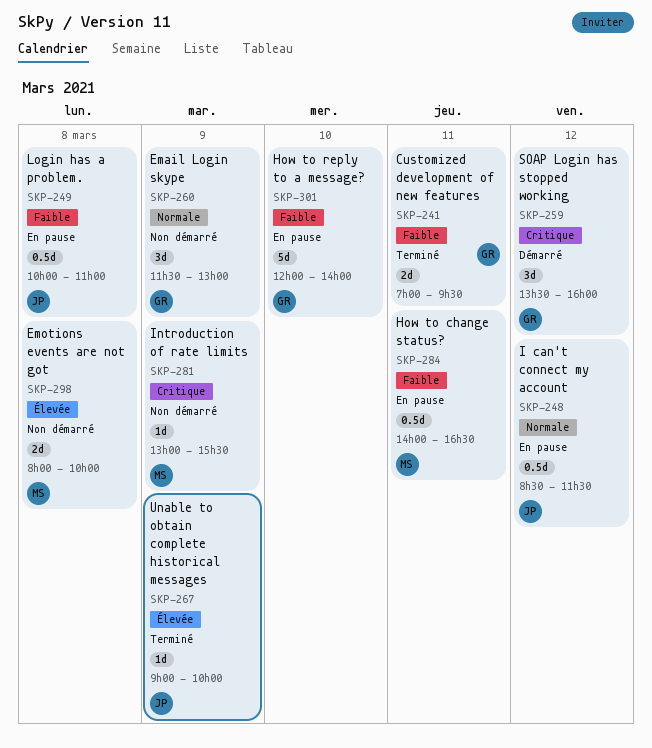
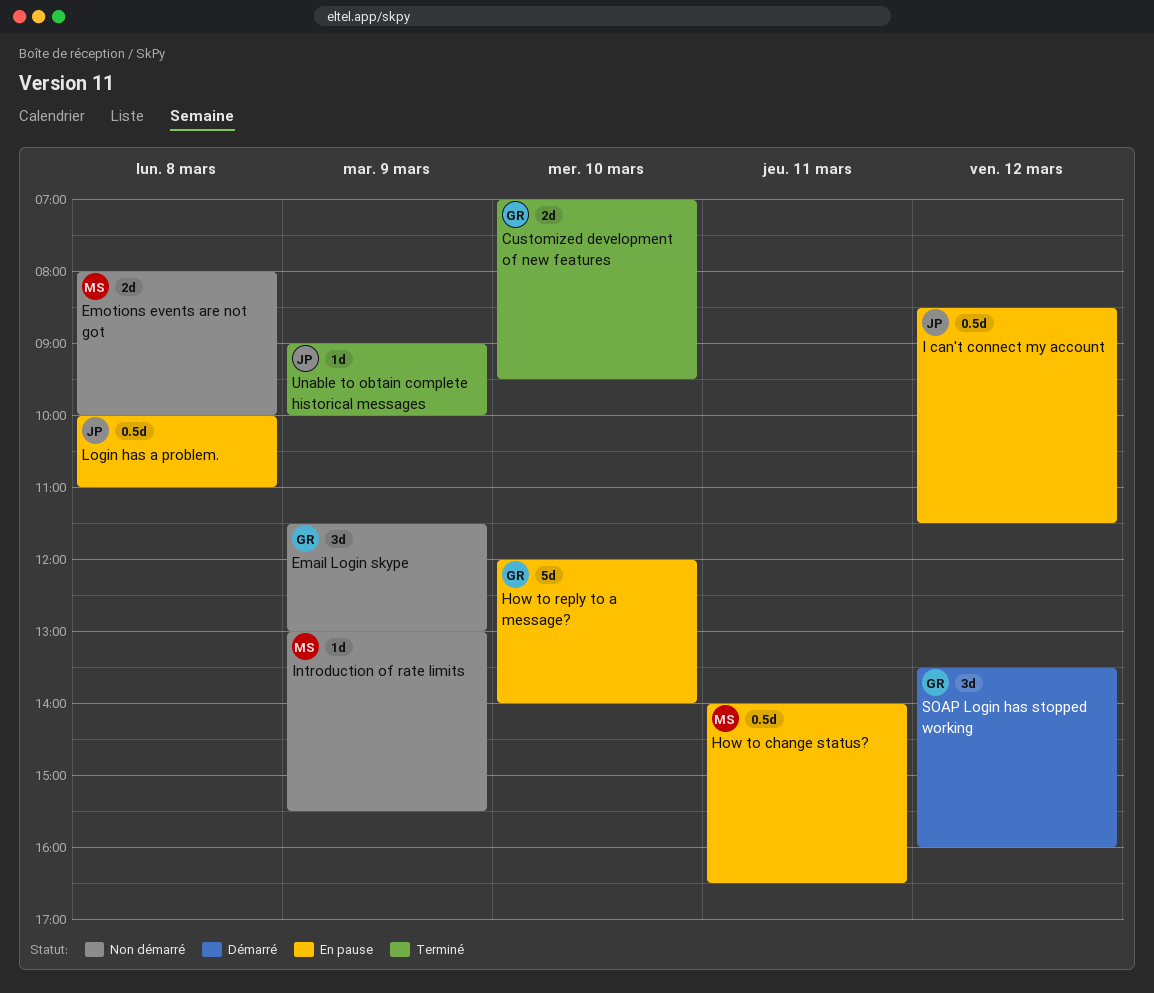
Customized development of new features, day: Mar 11 -> Mar 10

